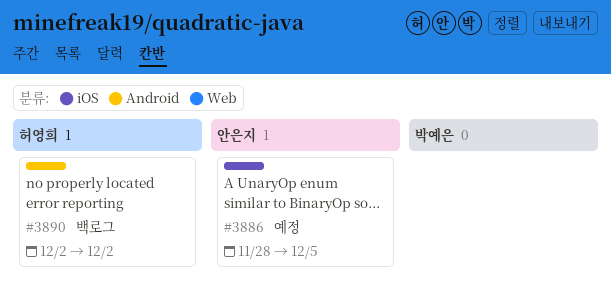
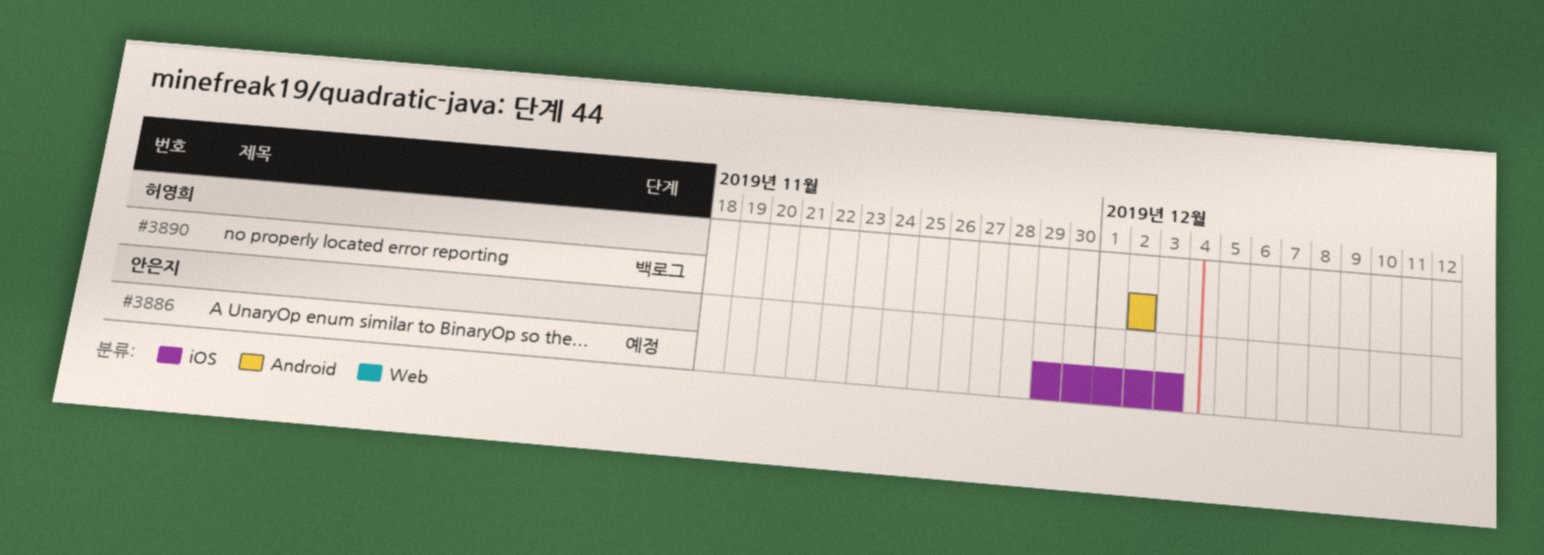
#3886, start: Nov 28 -> Nov 29
#3886, due: Dec 5 -> Dec 3

